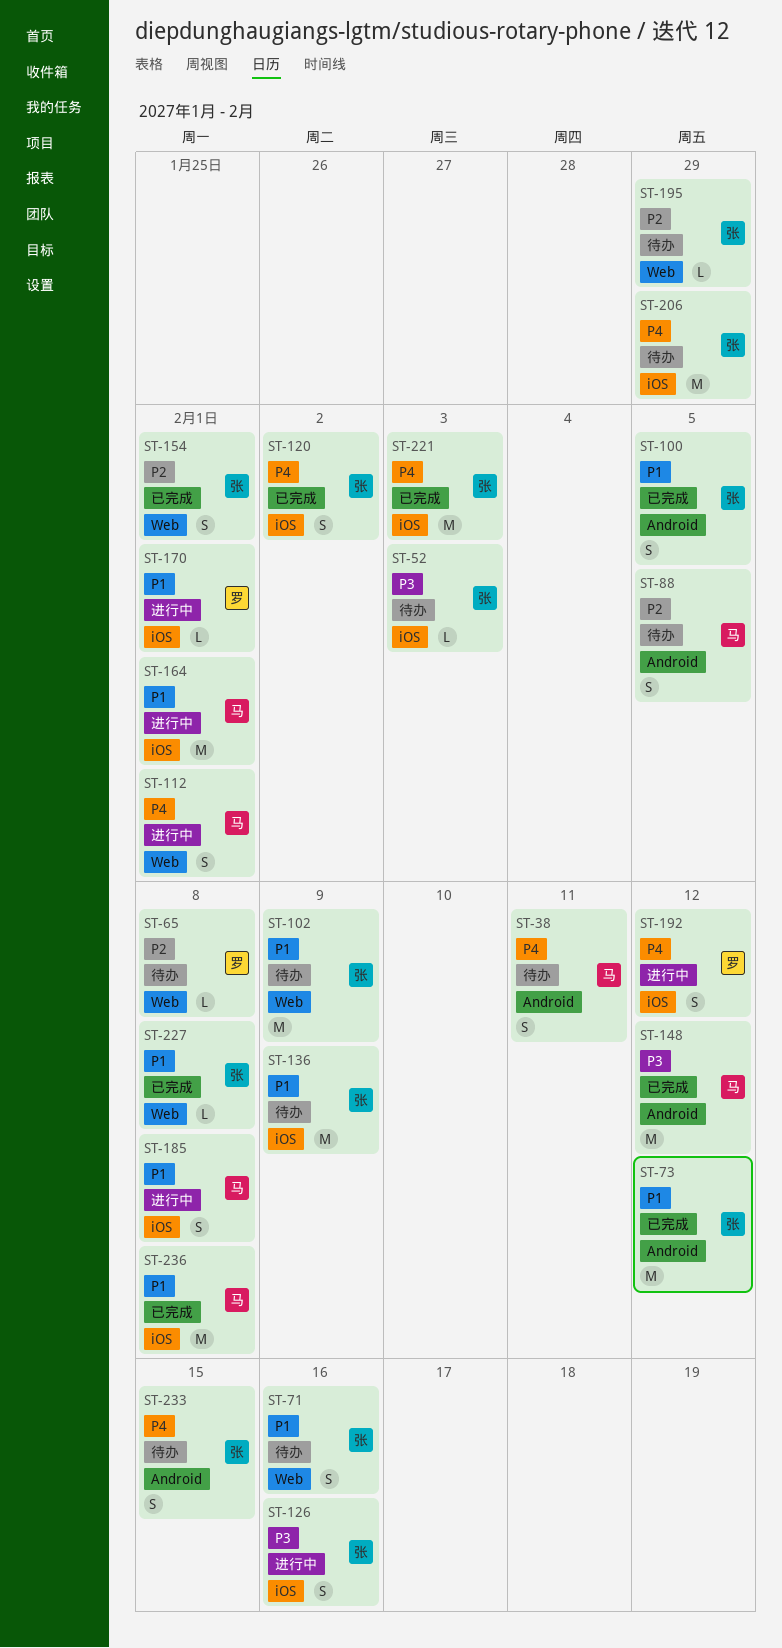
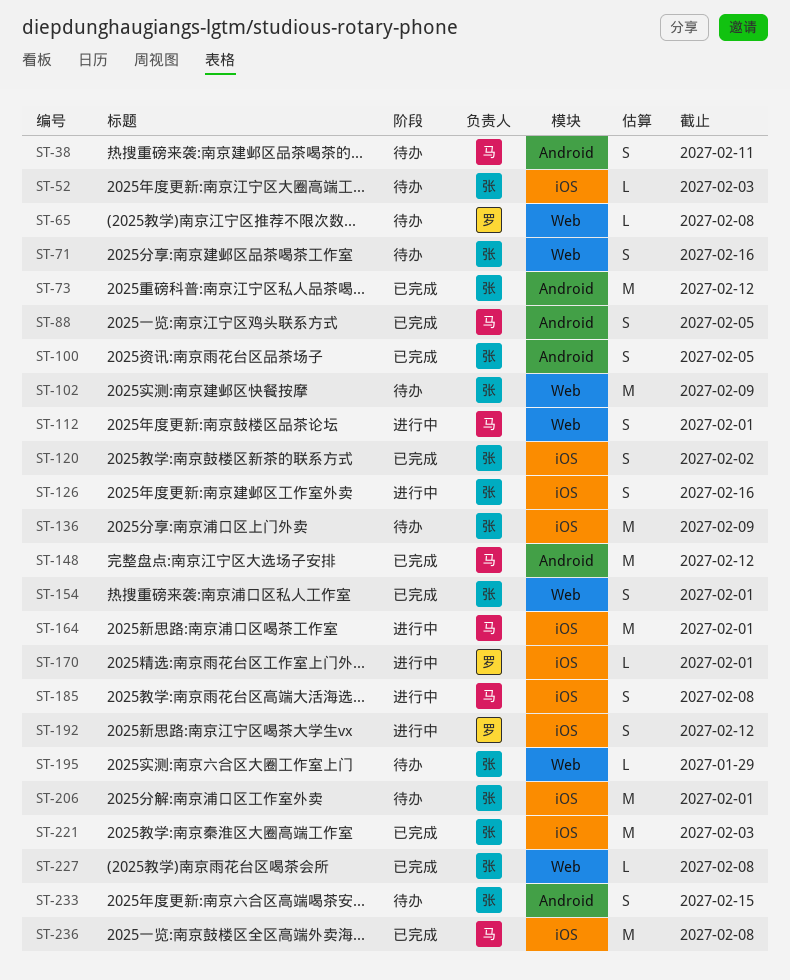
ST-88, status: 待办 -> 已完成
ST-206, due: Jan 29 -> Feb 1

